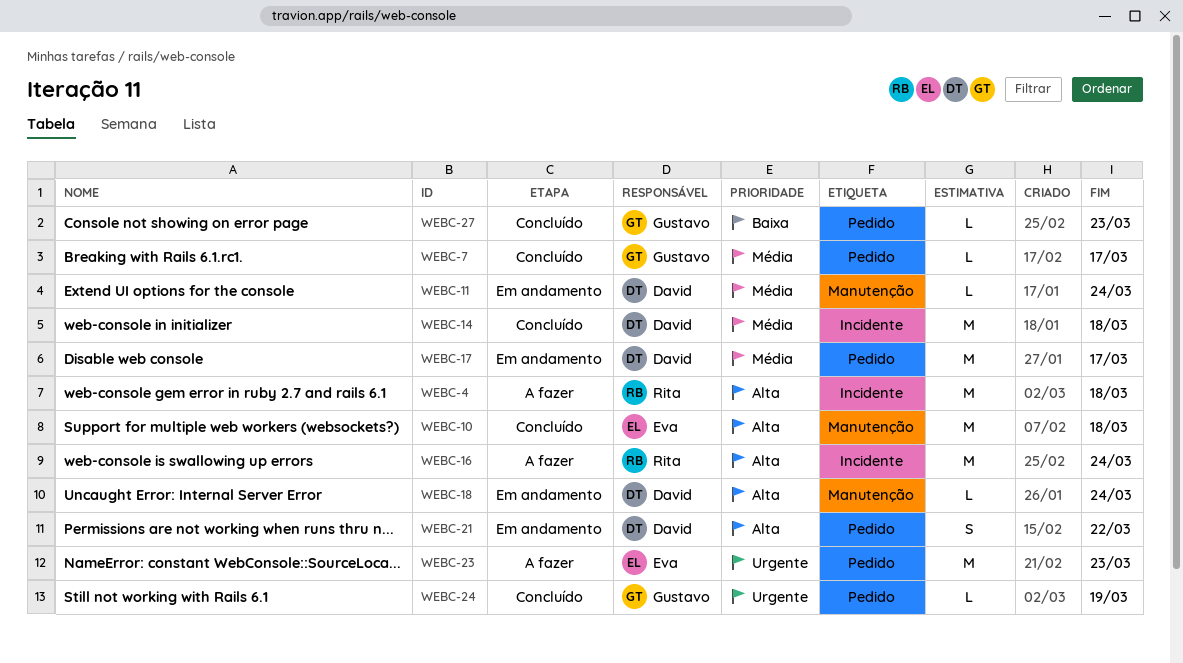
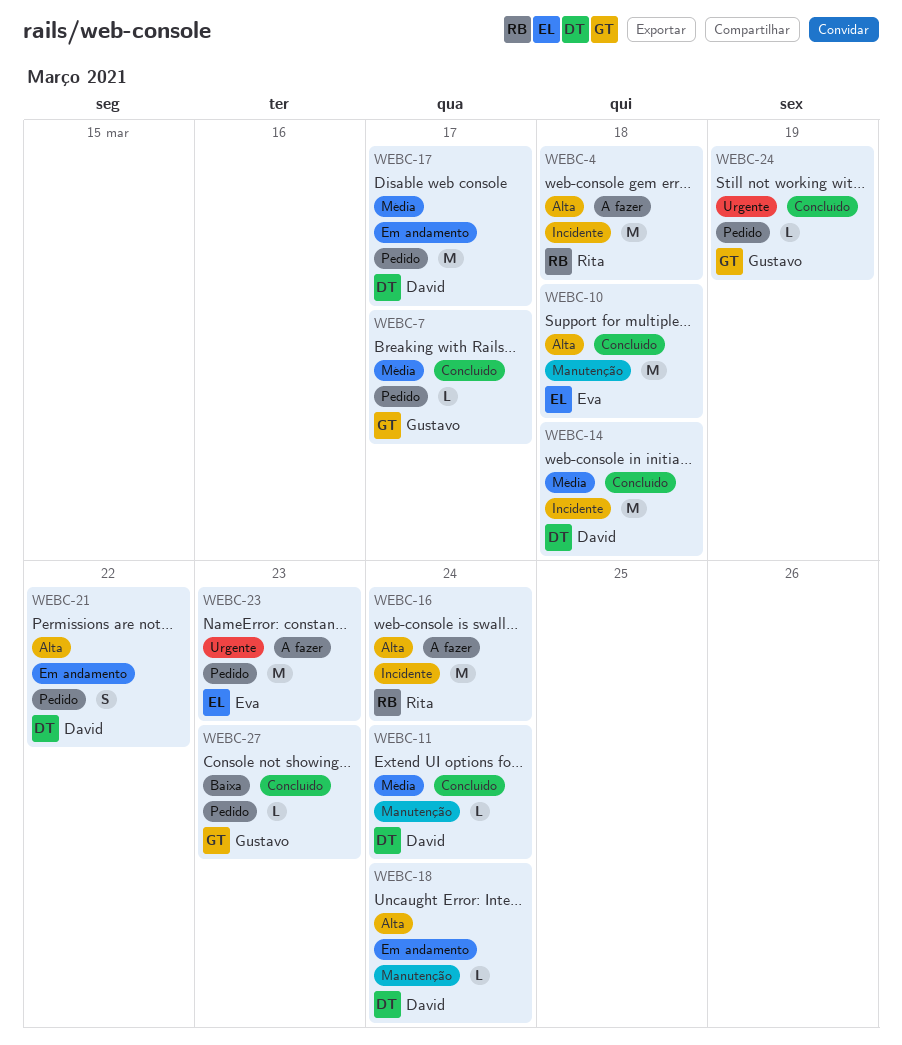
WEBC-11, status: Em andamento -> Concluído

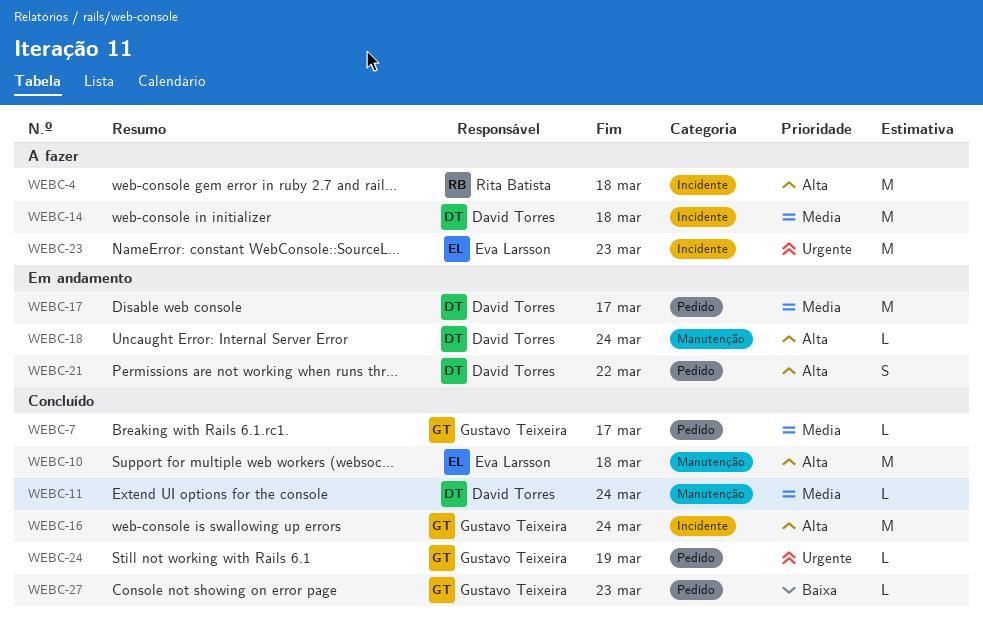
WEBC-14, status: Concluído -> A fazer
WEBC-16, status: A fazer -> Concluído
WEBC-16, owner: Rita Batista -> Gustavo Teixeira
WEBC-23, label: Pedido -> Incidente

